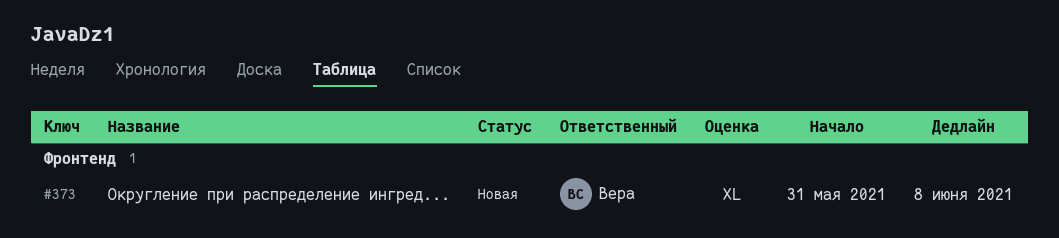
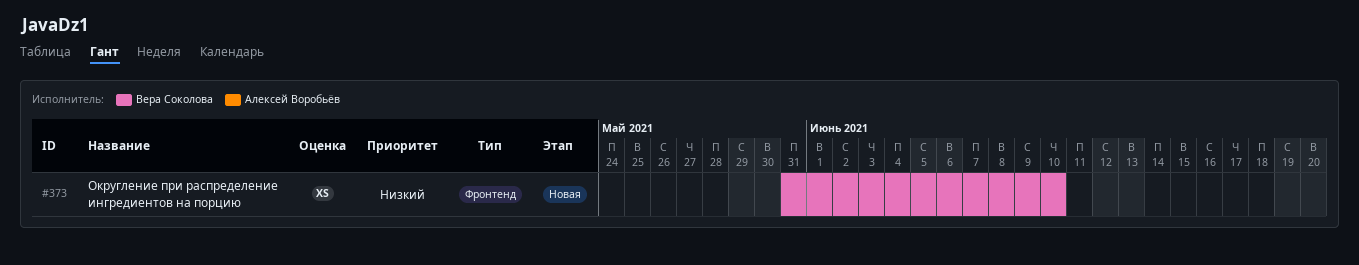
#373, estimate: XL -> XS
#373, due: Jun 8 -> Jun 10

